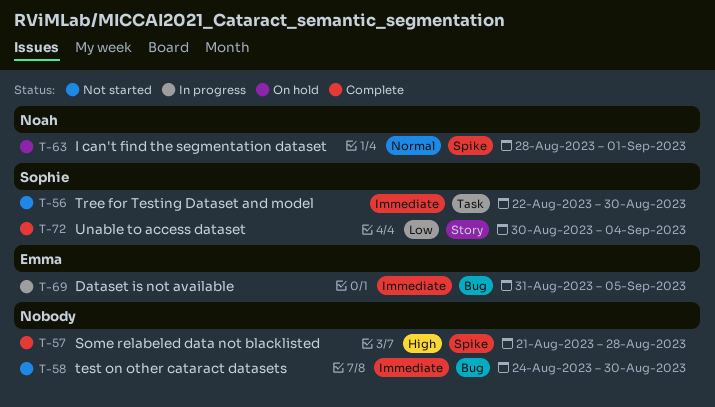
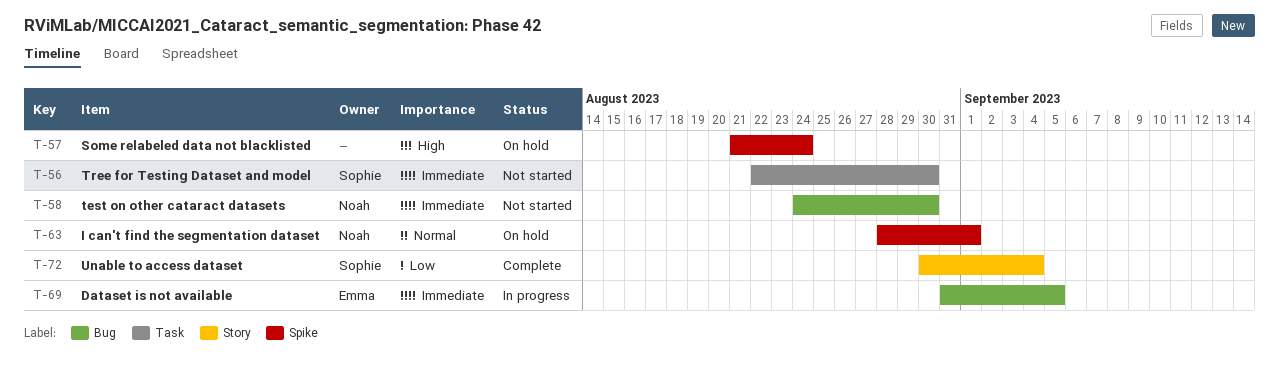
T-57, status: Complete -> On hold
T-57, due: Aug 28 -> Aug 24
T-58, owner: none -> Noah

